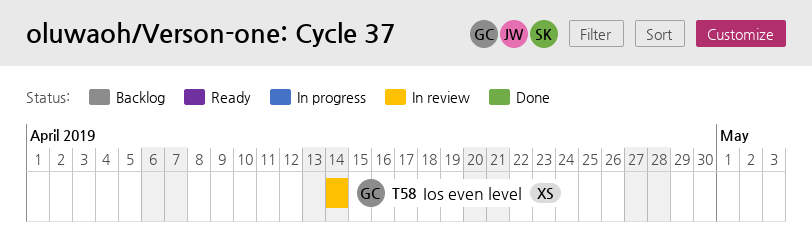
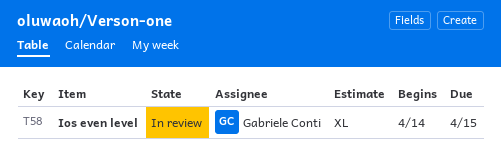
T58, estimate: XS -> XL
T58, due: Apr 14 -> Apr 15

